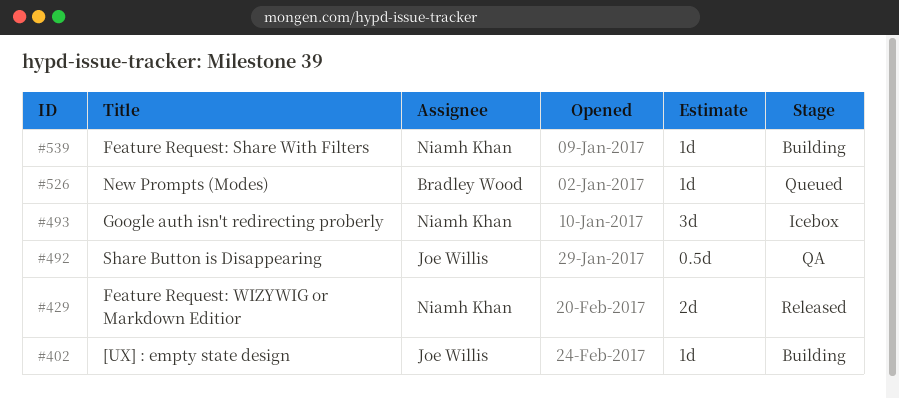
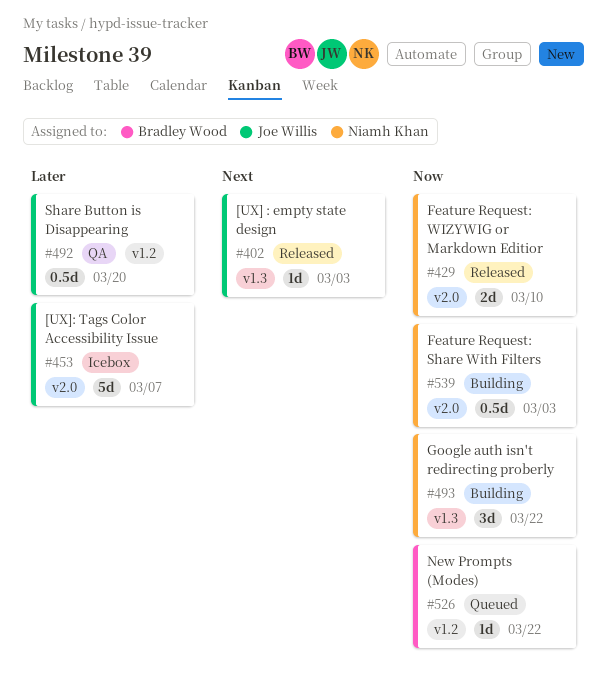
#402, status: Building -> Released
#453: none -> present
#493, status: Icebox -> Building
#539, estimate: 1d -> 0.5d

